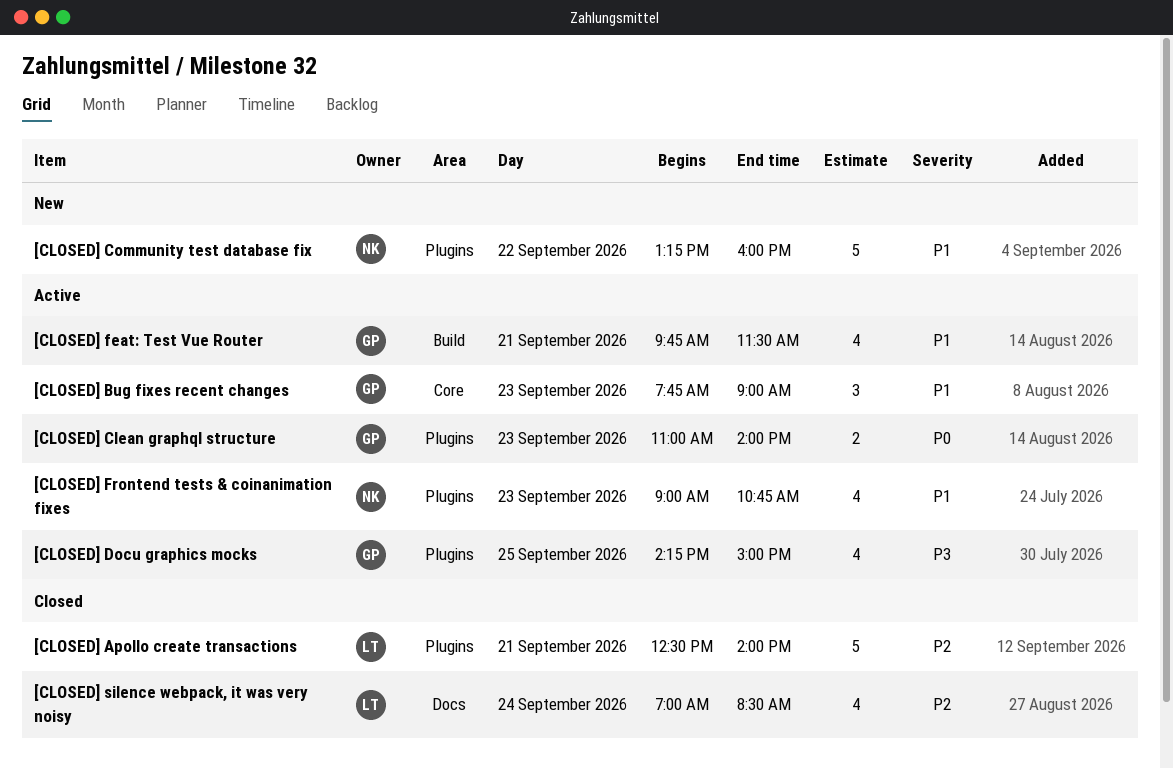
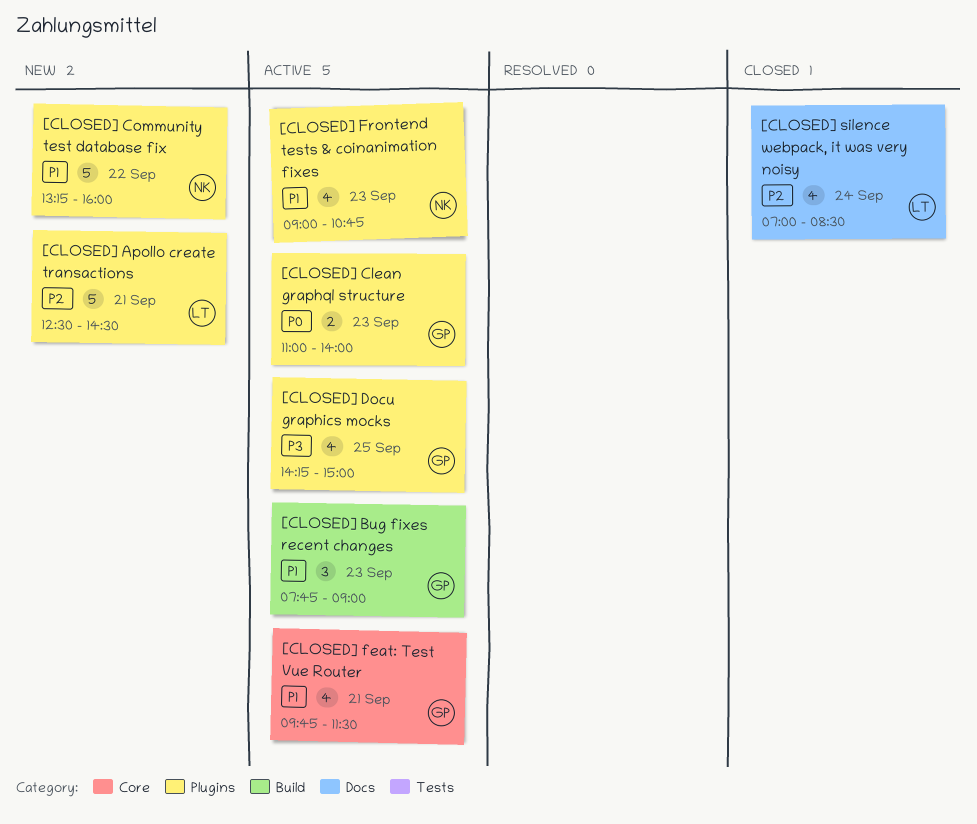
[CLOSED] Apollo create transactions, status: Closed -> New
[CLOSED] Apollo create transactions, ends: 14:00 -> 14:30
[CLOSED] Bug fixes recent changes, label: Core -> Build
[CLOSED] feat: Test Vue Router, label: Build -> Core

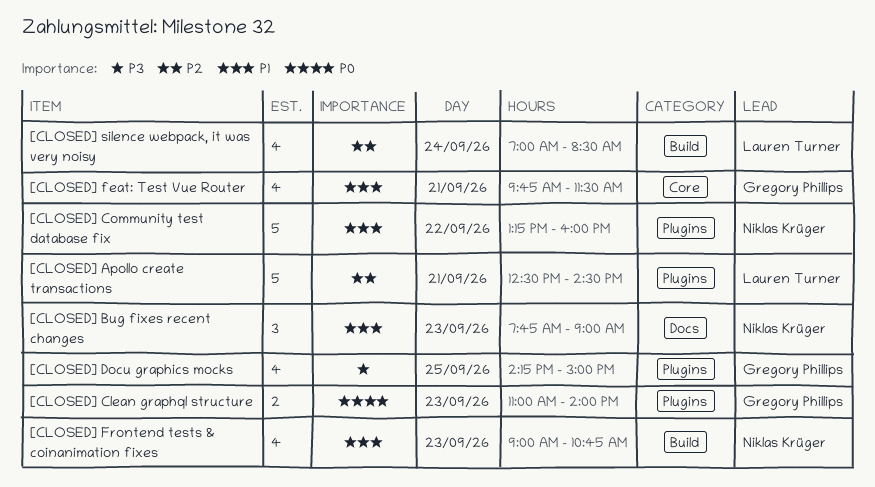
[CLOSED] Bug fixes recent changes, owner: Gregory Phillips -> Niklas Krüger
[CLOSED] Bug fixes recent changes, label: Build -> Docs
[CLOSED] Frontend tests & coinanimation fixes, label: Plugins -> Build
[CLOSED] silence webpack, it was very noisy, label: Docs -> Build

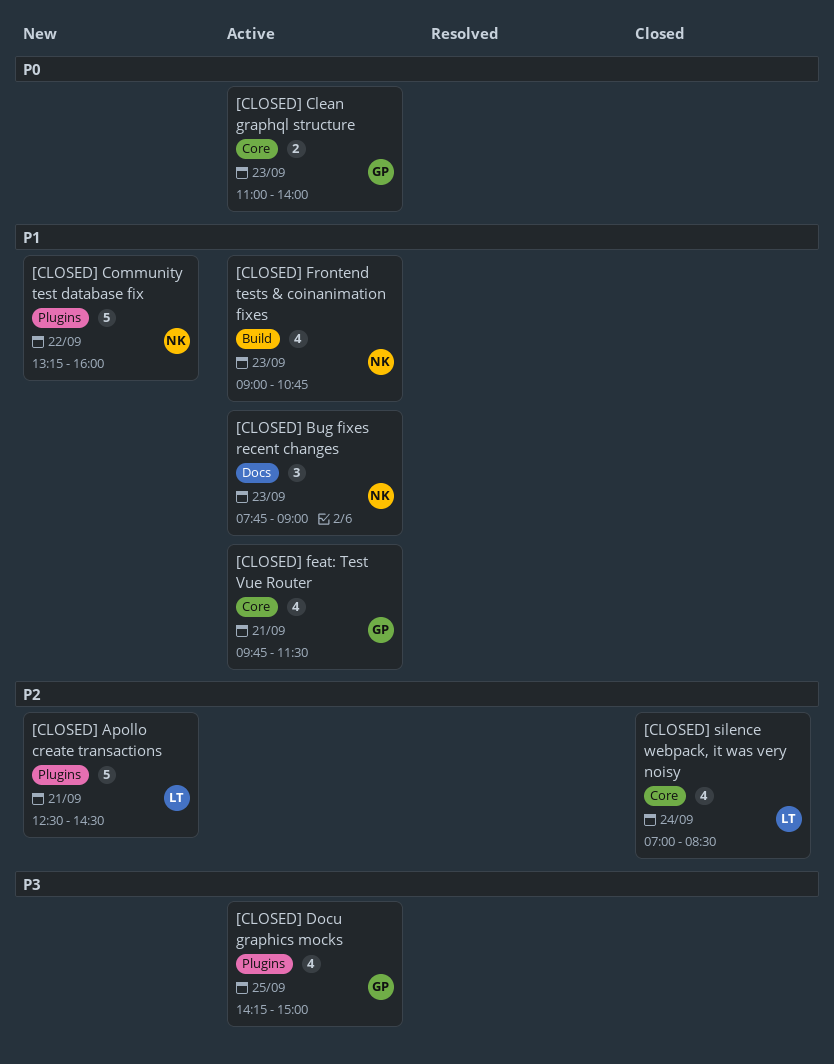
[CLOSED] Clean graphql structure, label: Plugins -> Core
[CLOSED] silence webpack, it was very noisy, label: Build -> Core

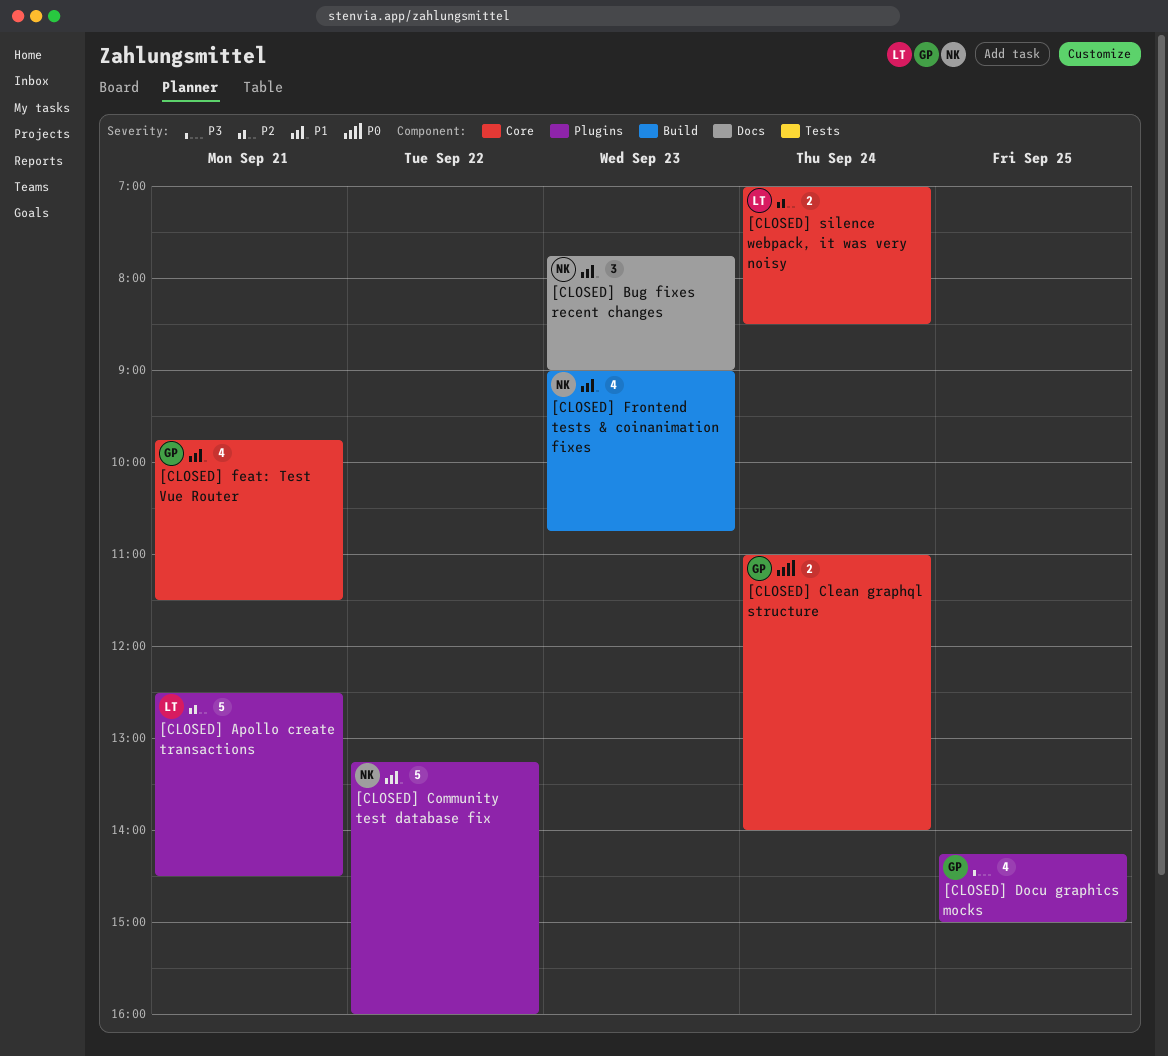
[CLOSED] Clean graphql structure, day: Sep 23 -> Sep 24
[CLOSED] silence webpack, it was very noisy, estimate: 4 -> 2

